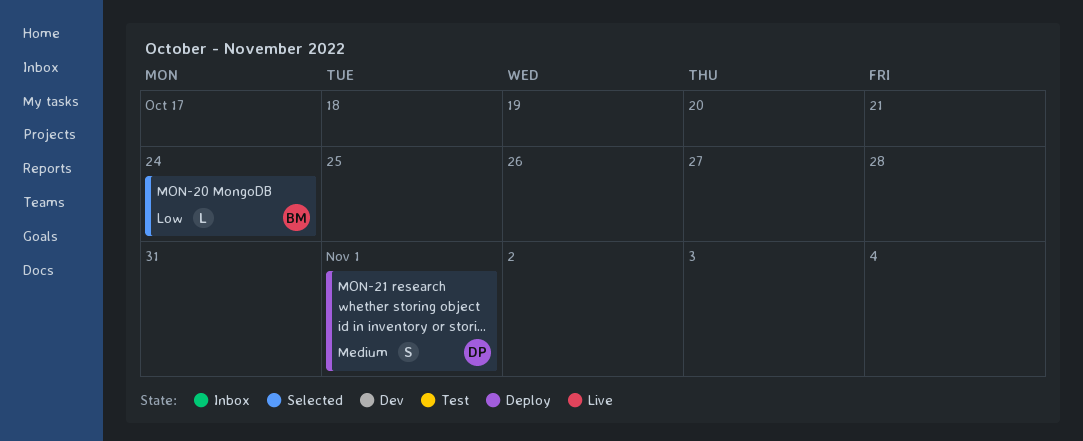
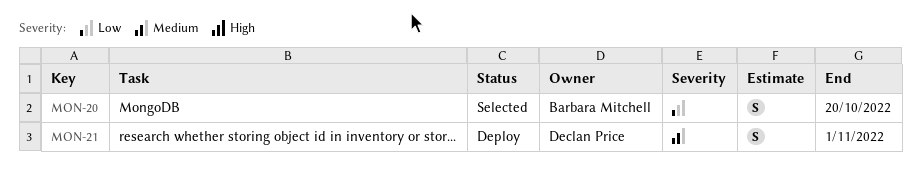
MON-20, estimate: L -> S
MON-20, due: Oct 24 -> Oct 20

